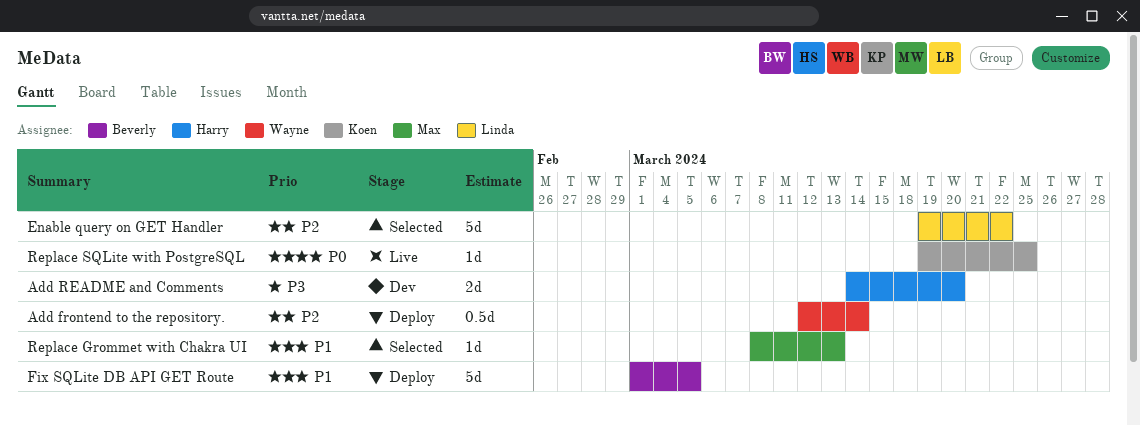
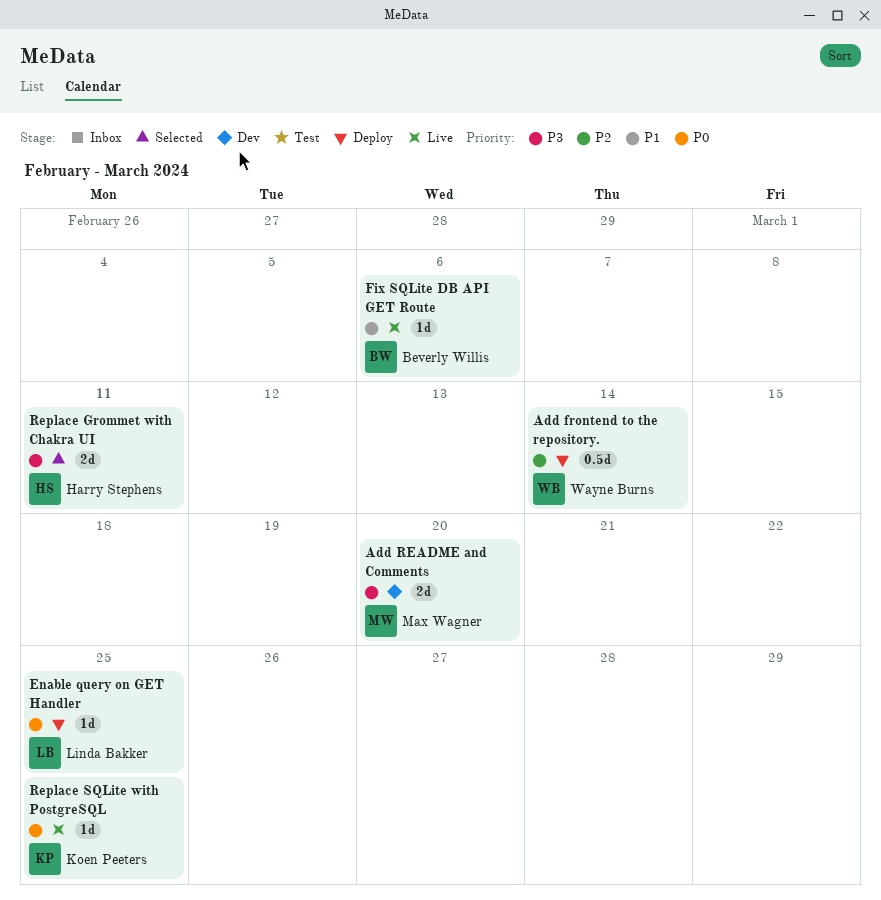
Add README and Comments, owner: Harry Stephens -> Max Wagner
Enable query on GET Handler, status: Selected -> Deploy
Enable query on GET Handler, priority: P2 -> P0
Enable query on GET Handler, estimate: 5d -> 1d
Enable query on GET Handler, due: Mar 22 -> Mar 25
Fix SQLite DB API GET Route, status: Deploy -> Live
Fix SQLite DB API GET Route, estimate: 5d -> 1d
Fix SQLite DB API GET Route, due: Mar 5 -> Mar 6
Replace Grommet with Chakra UI, owner: Max Wagner -> Harry Stephens
Replace Grommet with Chakra UI, priority: P1 -> P3
Replace Grommet with Chakra UI, estimate: 1d -> 2d
Replace Grommet with Chakra UI, due: Mar 13 -> Mar 11

